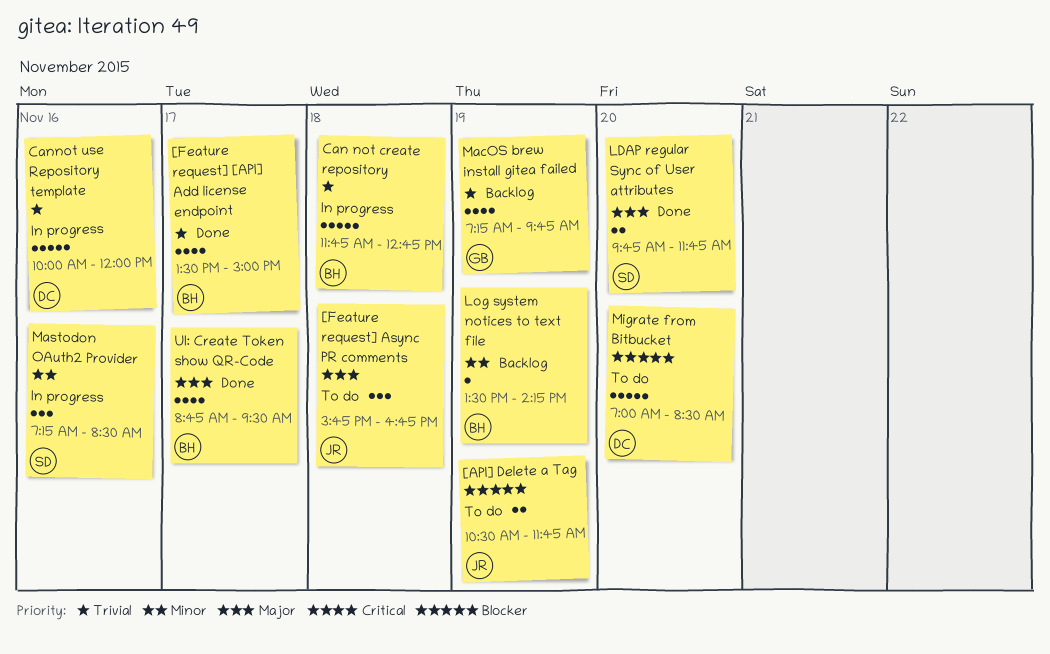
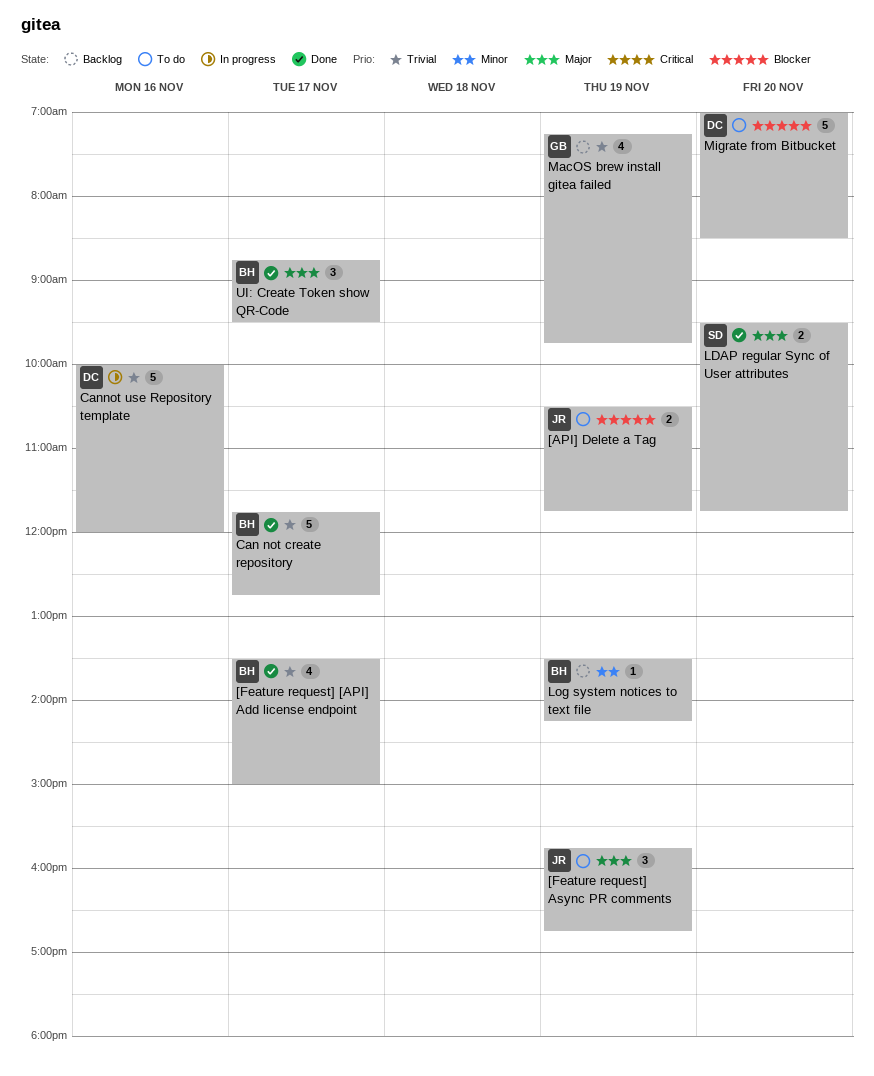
[Feature request] Async PR comments, day: Nov 18 -> Nov 19
Can not create repository, status: In progress -> Done
Can not create repository, day: Nov 18 -> Nov 17
LDAP regular Sync of User attributes, begins: 09:45 -> 09:30
Mastodon OAuth2 Provider: present -> none
UI: Create Token show QR-Code, estimate: 4 -> 3

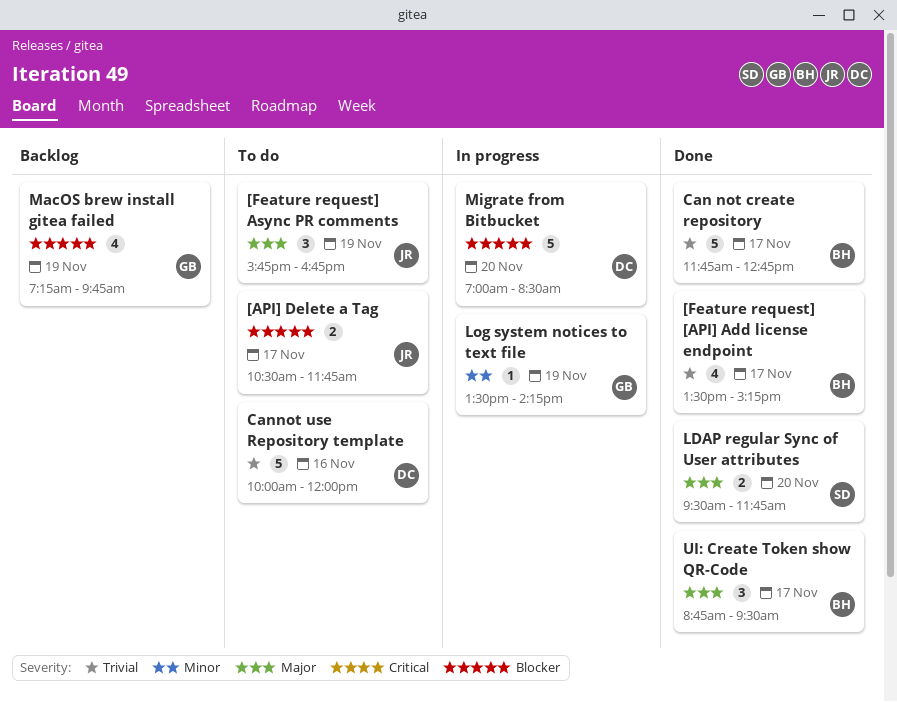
[API] Delete a Tag, day: Nov 19 -> Nov 17
[Feature request] [API] Add license endpoint, ends: 15:00 -> 15:15
Cannot use Repository template, status: In progress -> To do
Log system notices to text file, status: Backlog -> In progress
Log system notices to text file, owner: BH -> GB
MacOS brew install gitea failed, priority: Trivial -> Blocker
Migrate from Bitbucket, status: To do -> In progress

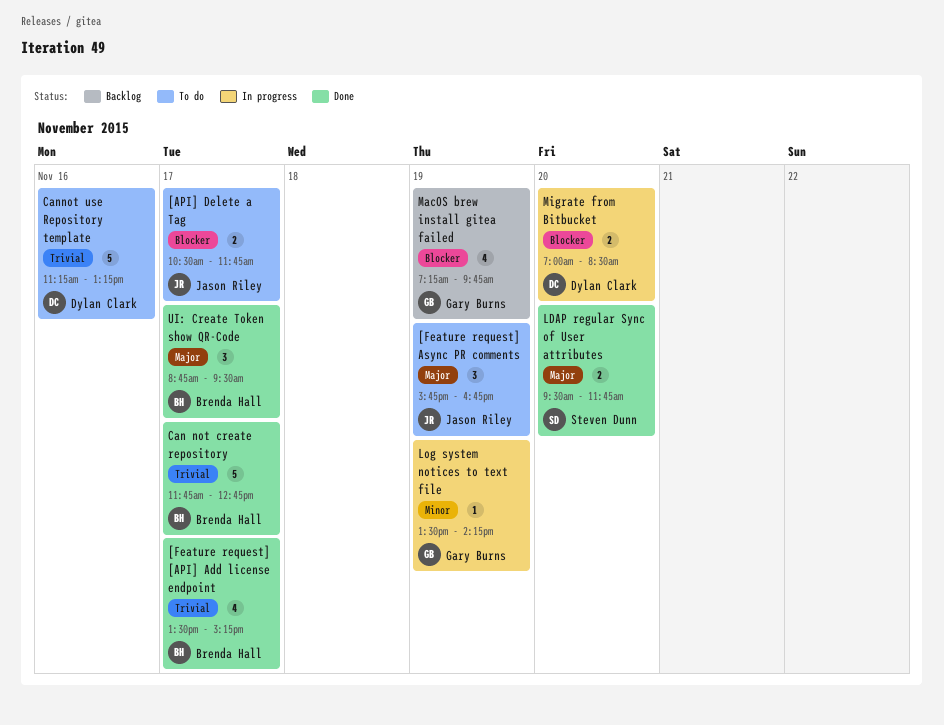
Cannot use Repository template, begins: 10:00 -> 11:15
Cannot use Repository template, ends: 12:00 -> 13:15
Migrate from Bitbucket, estimate: 5 -> 2

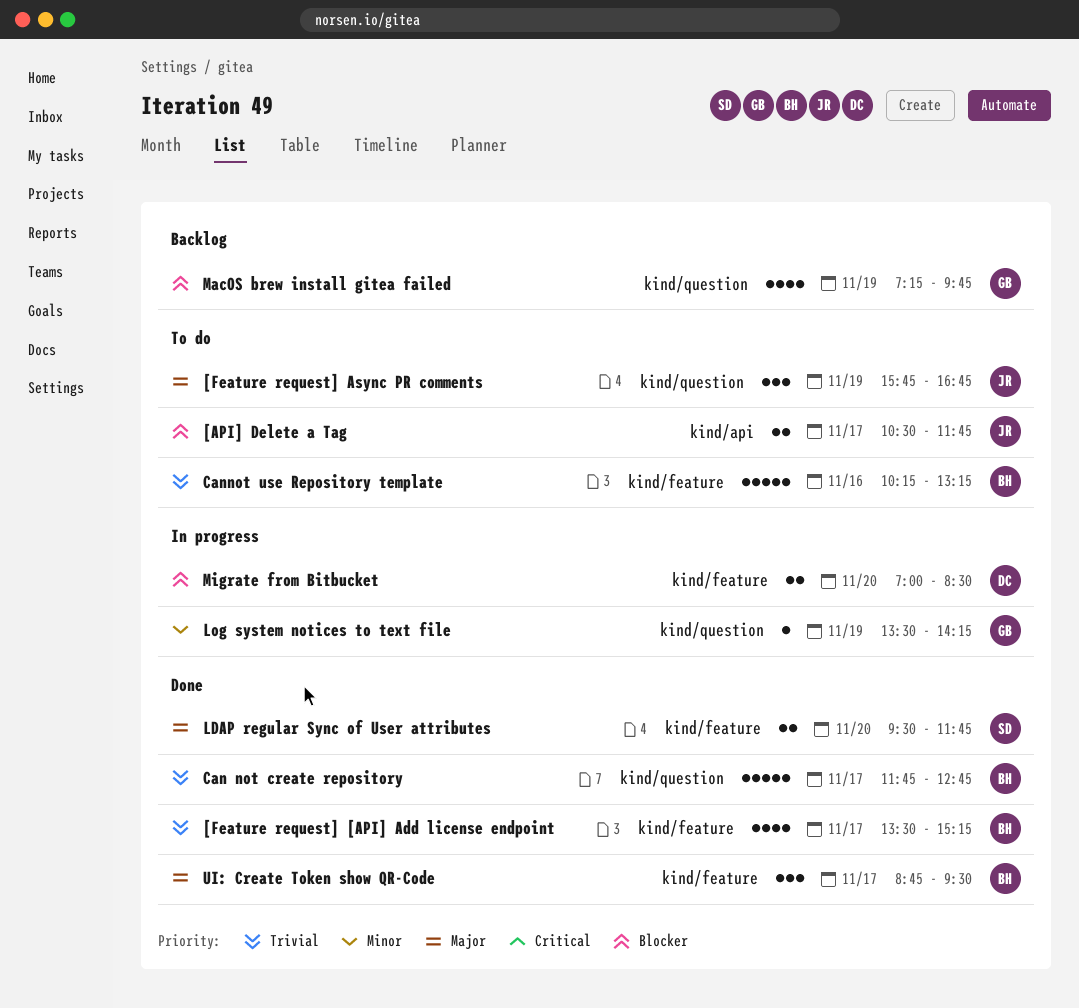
Cannot use Repository template, owner: Dylan Clark -> Brenda Hall
Cannot use Repository template, begins: 11:15 -> 10:15

